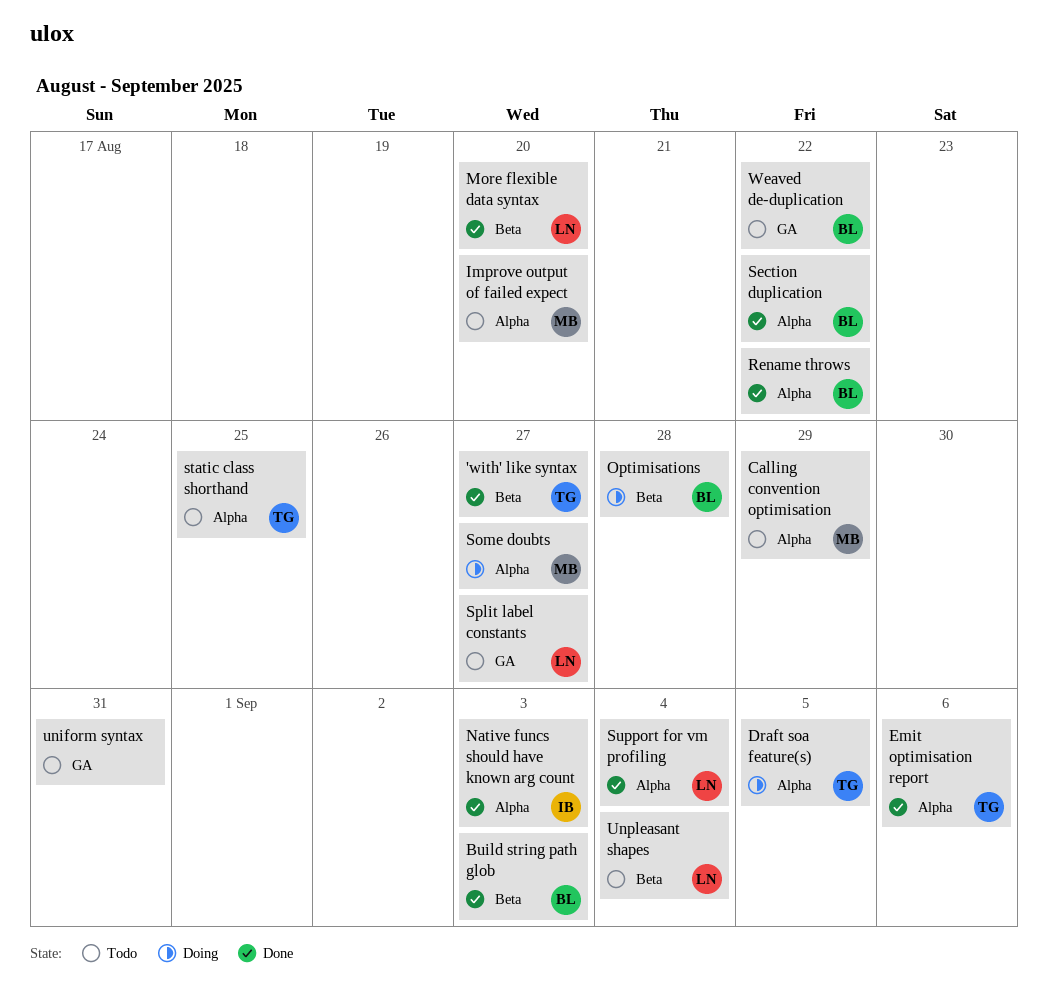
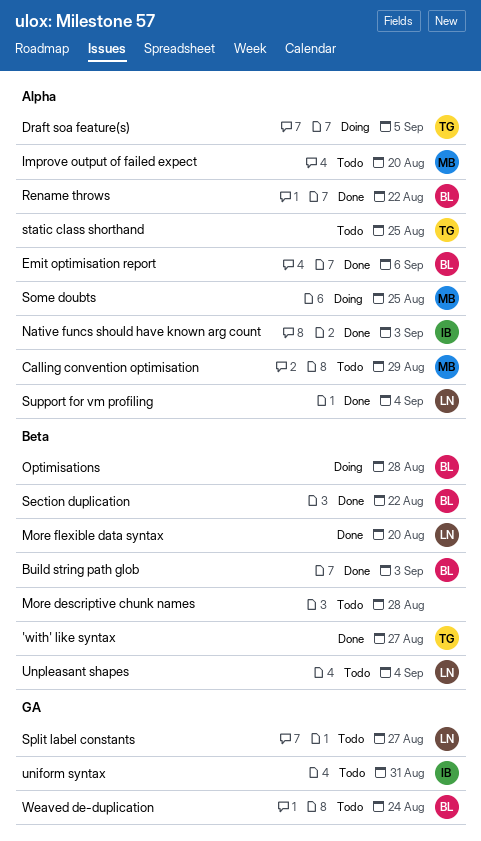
Emit optimisation report, owner: TG -> BL
More descriptive chunk names: none -> present
Section duplication, label: Alpha -> Beta
Some doubts, due: Aug 27 -> Aug 25
uniform syntax, owner: none -> IB
Weaved de-duplication, due: Aug 22 -> Aug 24

